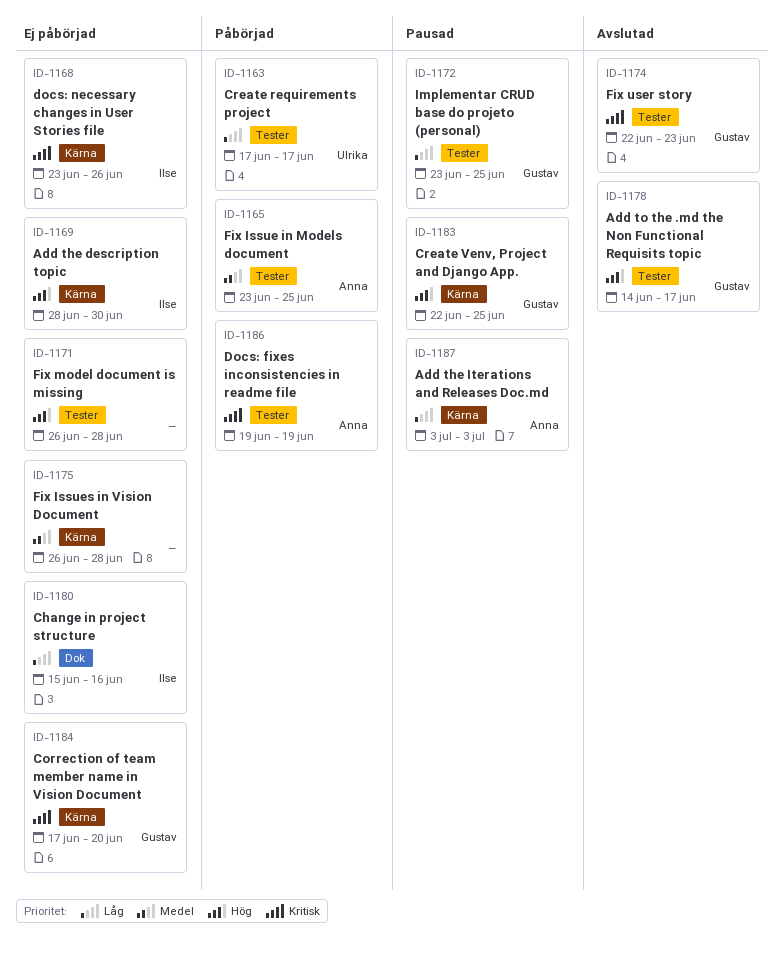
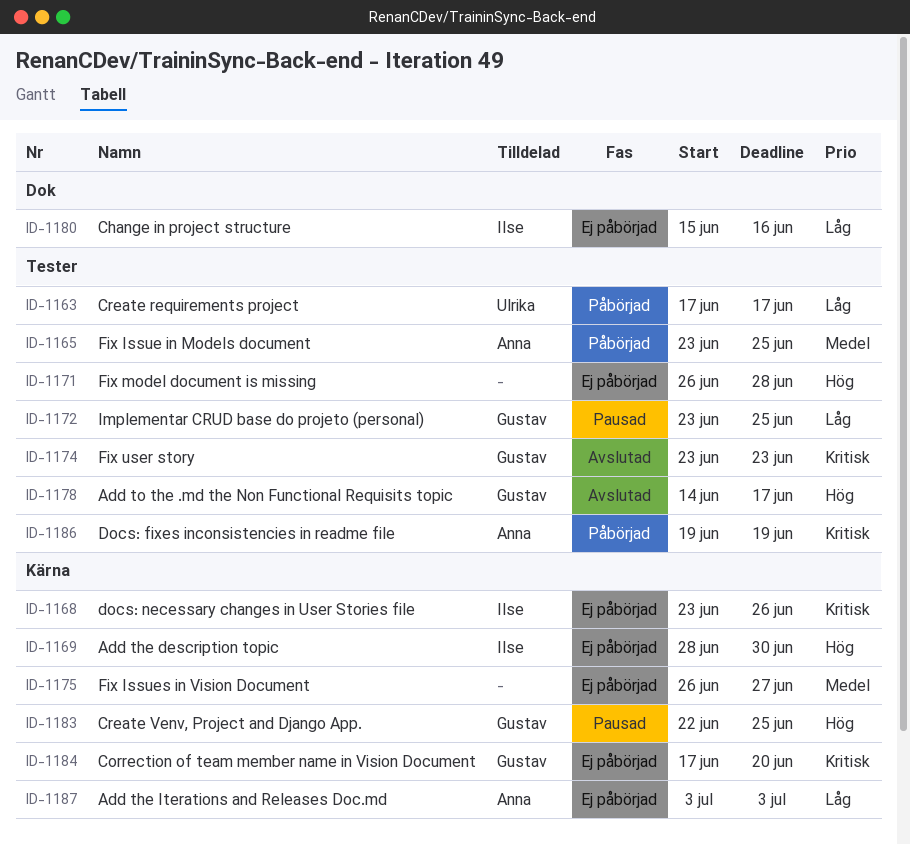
ID-1174, start: Jun 22 -> Jun 23
ID-1175, due: Jun 28 -> Jun 27
ID-1187, status: Pausad -> Ej påbörjad

